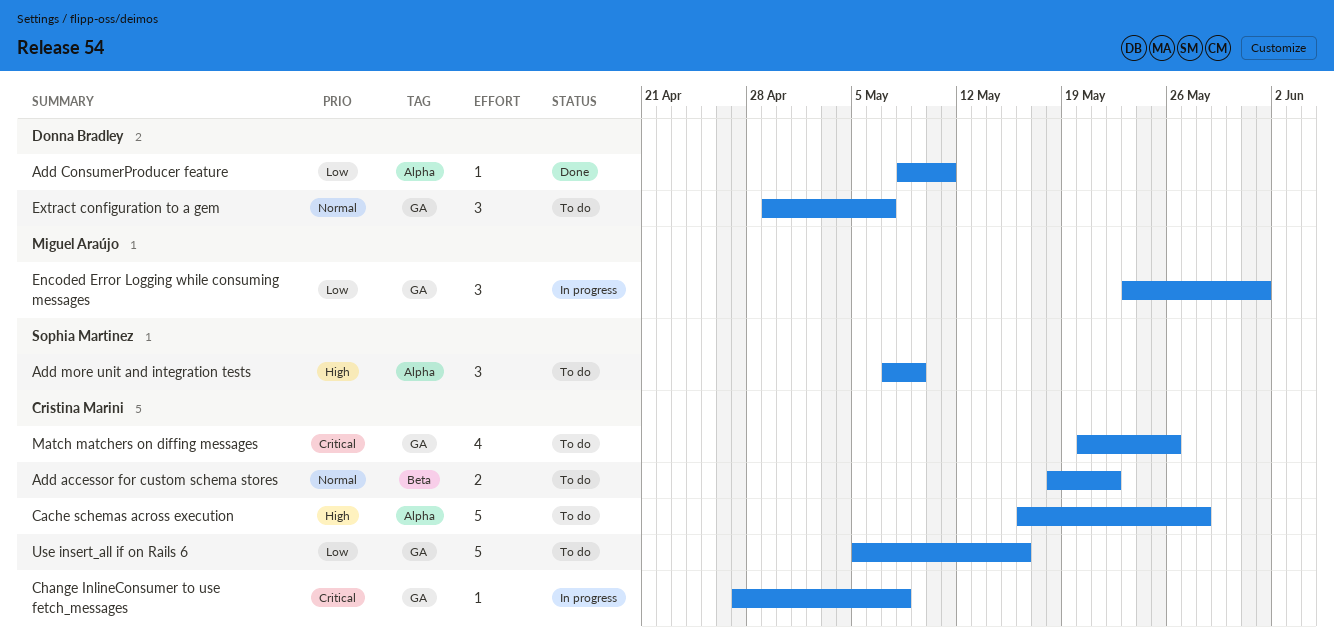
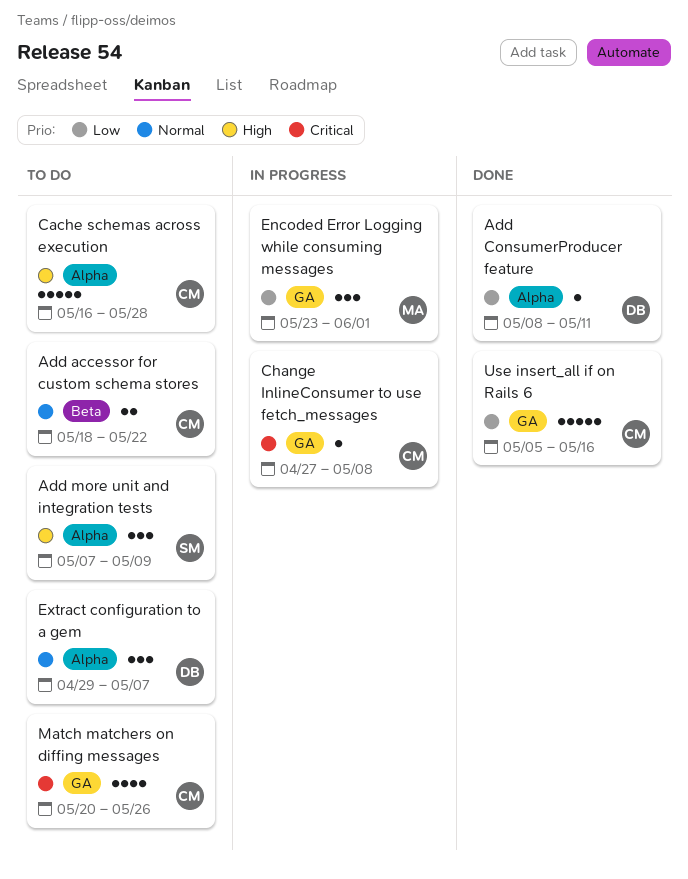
Extract configuration to a gem, label: GA -> Alpha
Use insert_all if on Rails 6, status: To do -> Done

